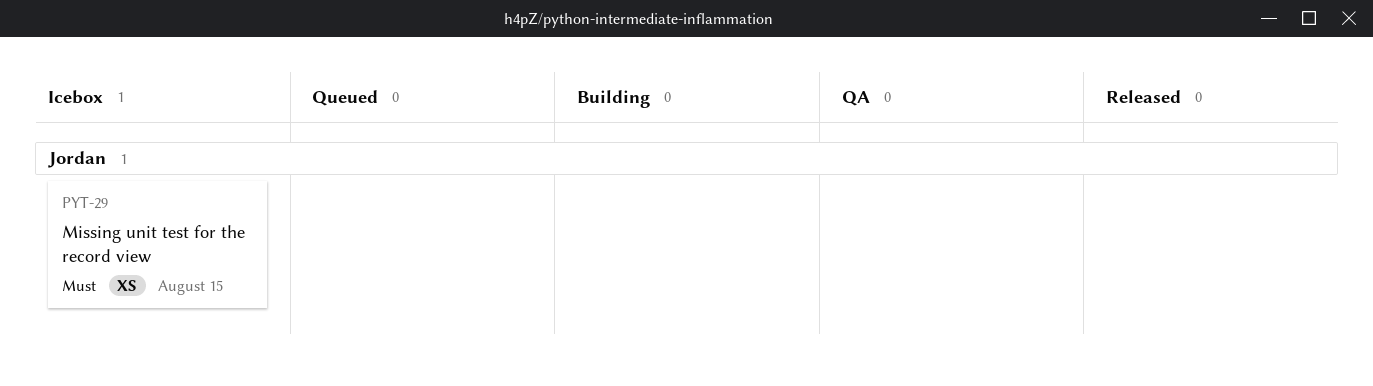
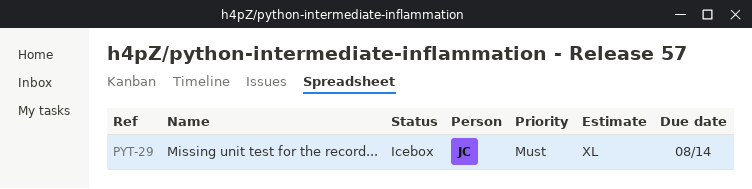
PYT-29, estimate: XS -> XL
PYT-29, due: Aug 15 -> Aug 14

